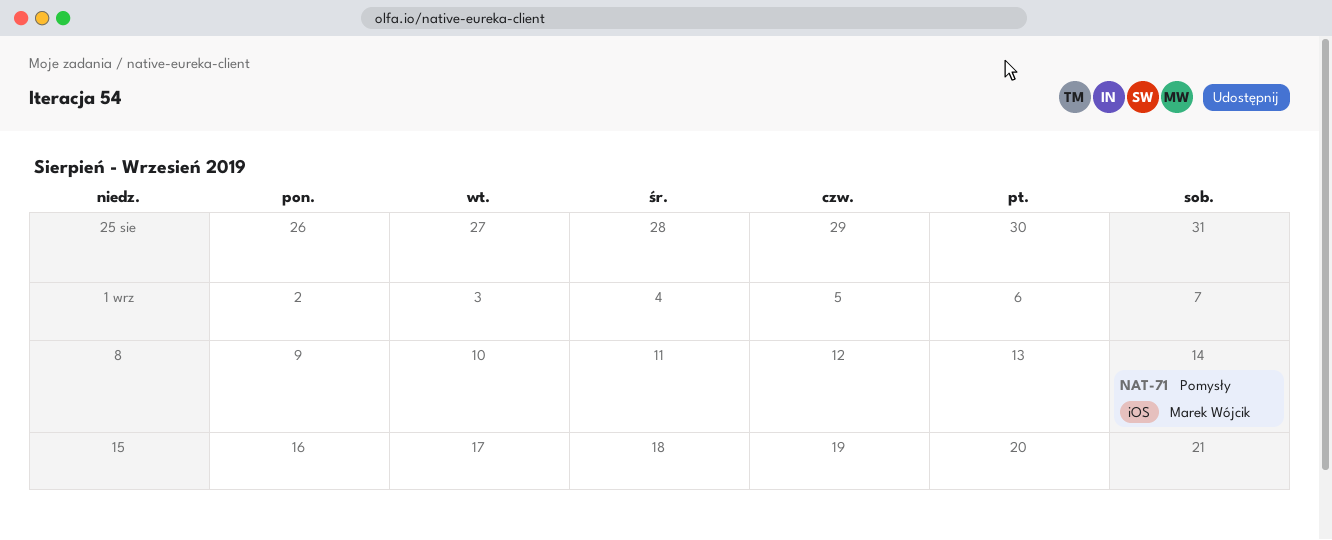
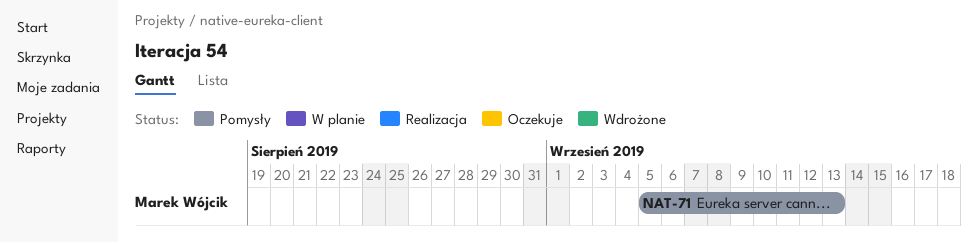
NAT-71, due: Sep 14 -> Sep 13

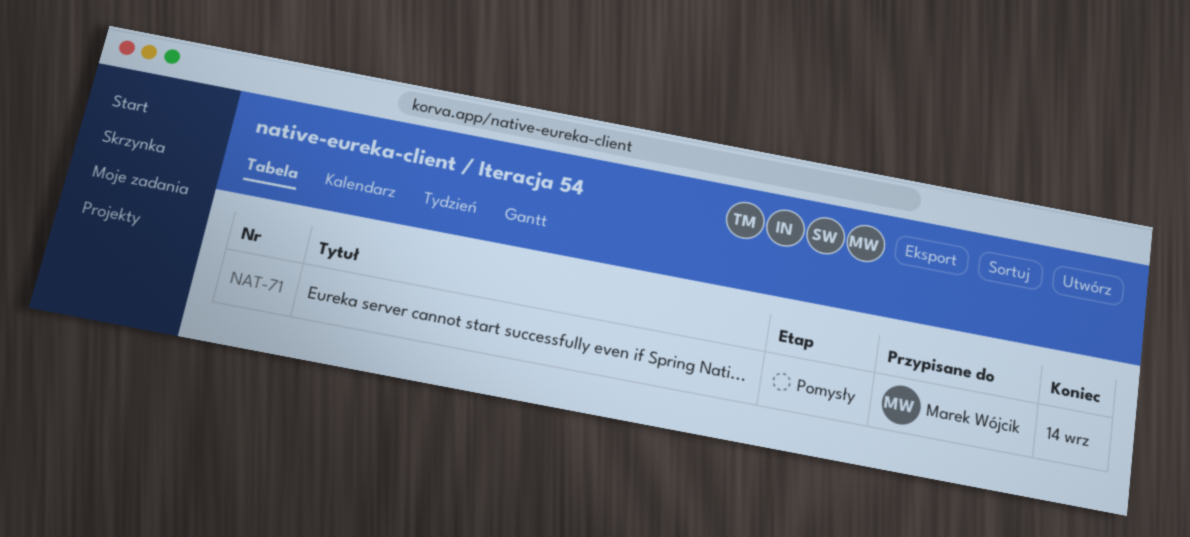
NAT-71, due: Sep 13 -> Sep 14

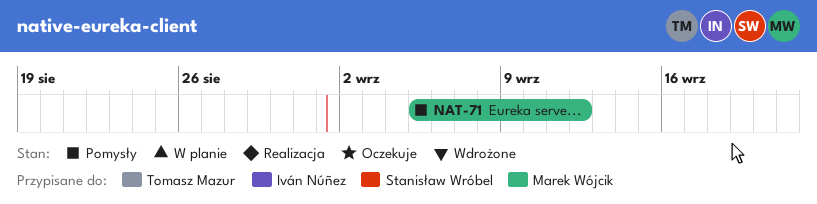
NAT-71, due: Sep 14 -> Sep 12

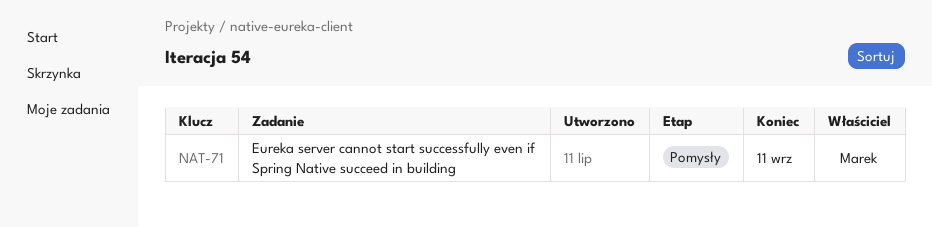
NAT-71, due: Sep 12 -> Sep 11

